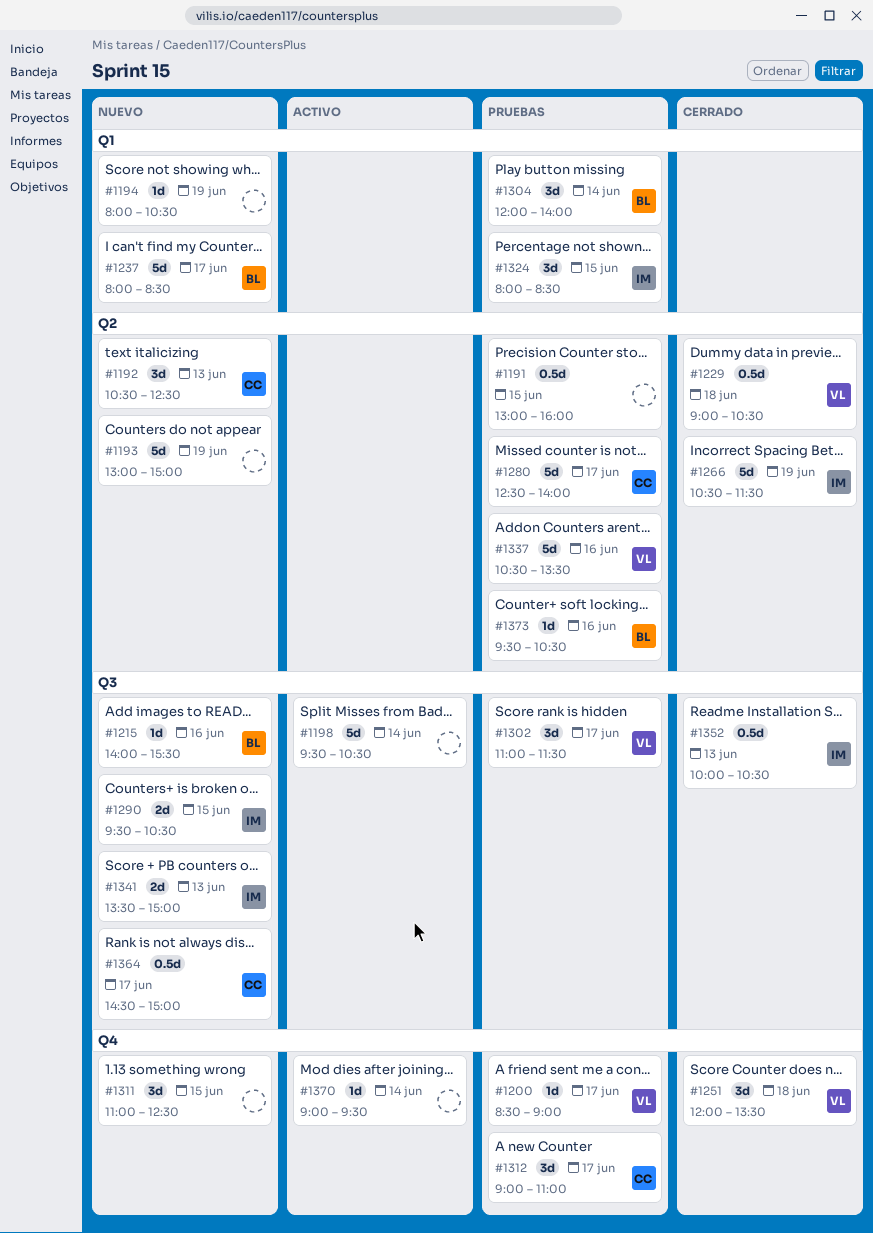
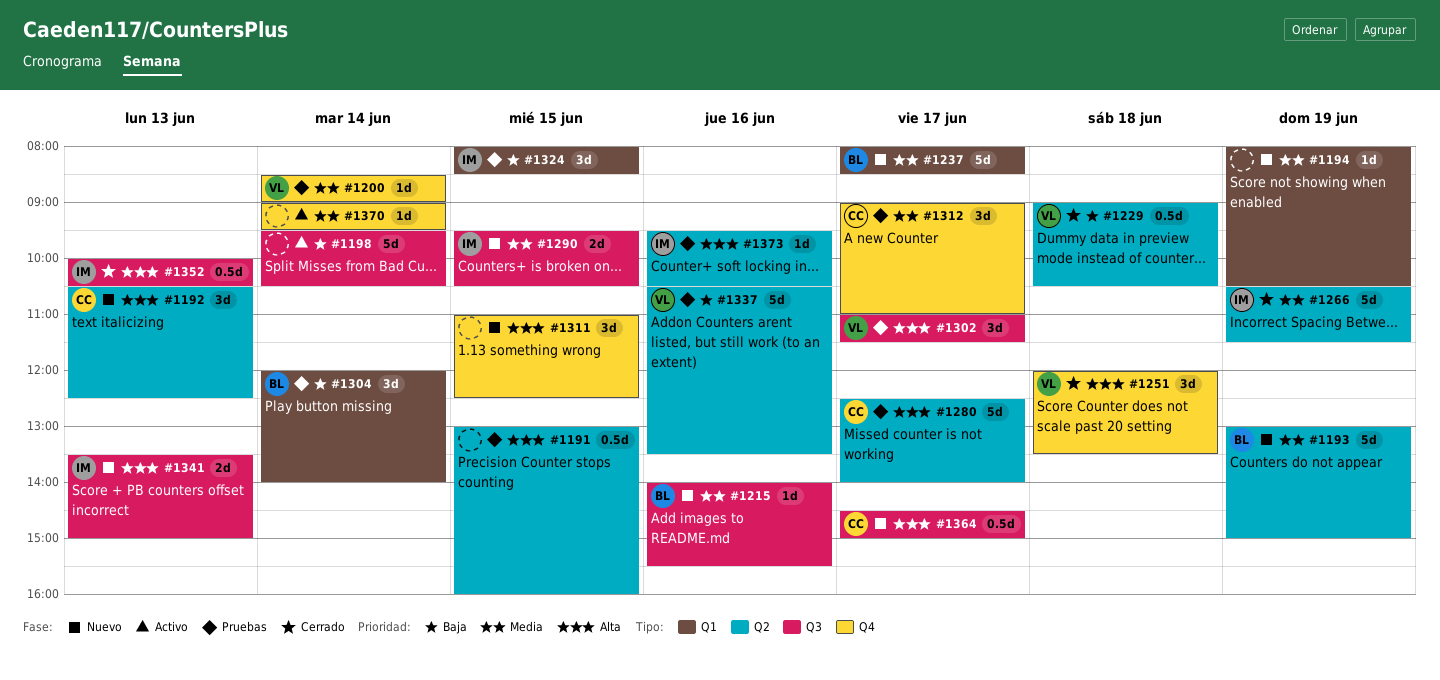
#1193, owner: none -> BL
#1200, day: Jun 17 -> Jun 14
#1373, owner: BL -> IM

